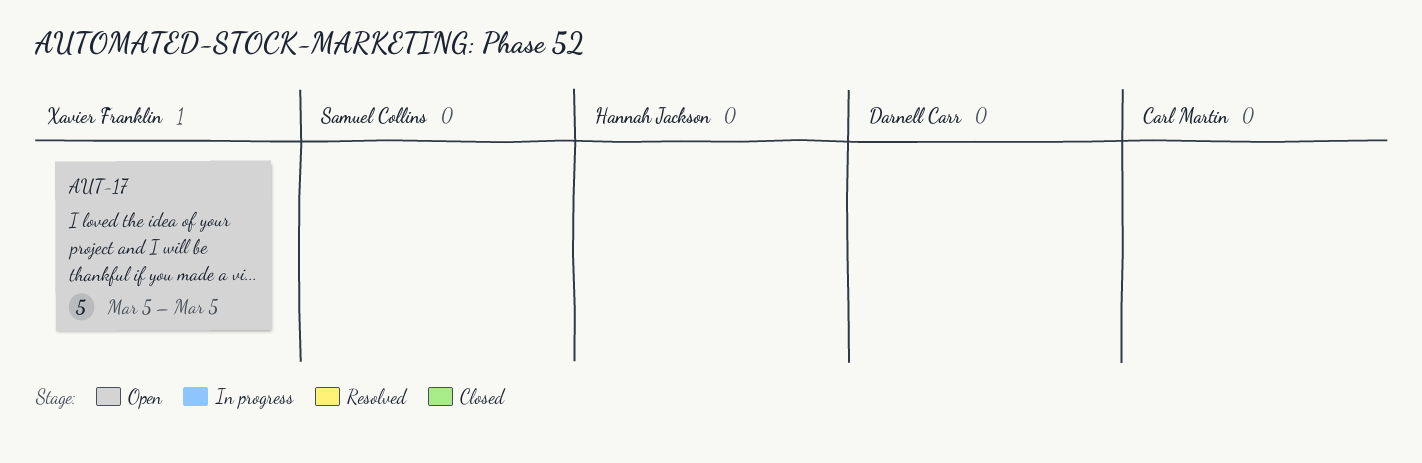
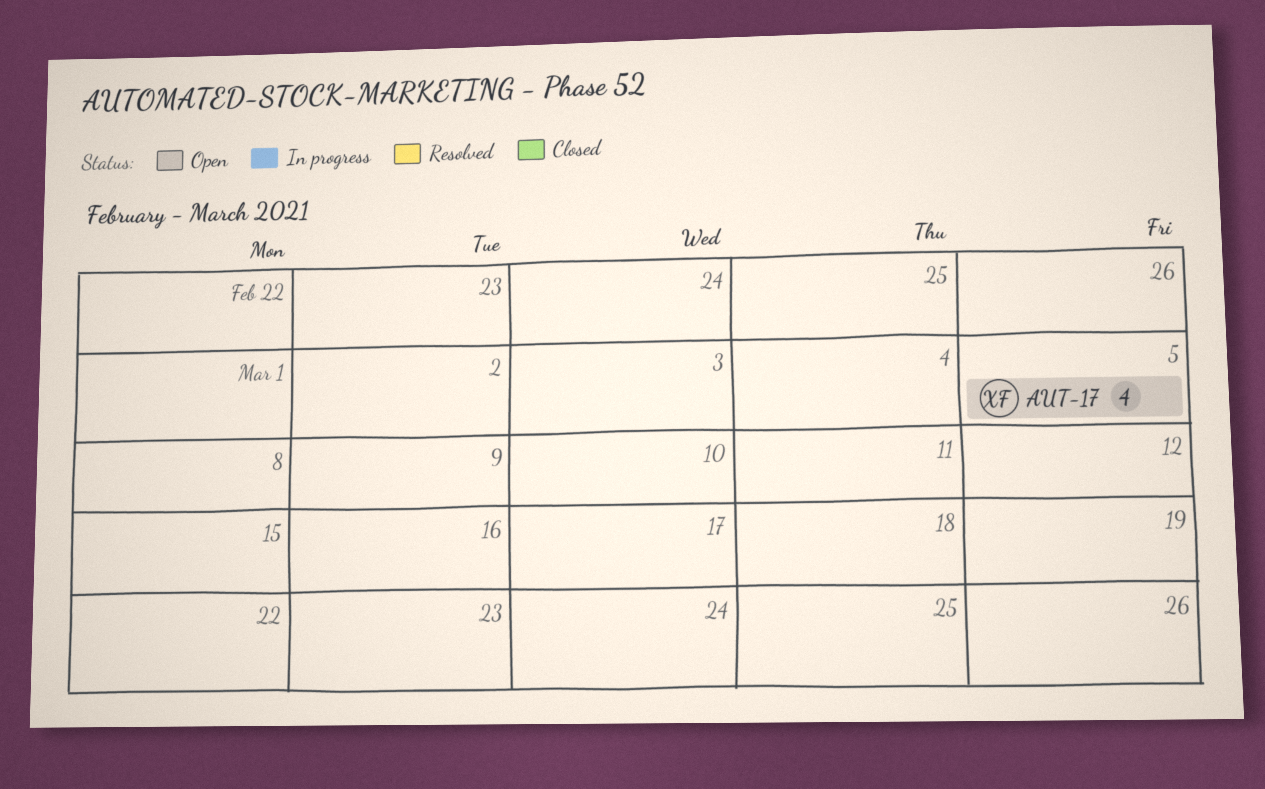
AUT-17, estimate: 5 -> 4

